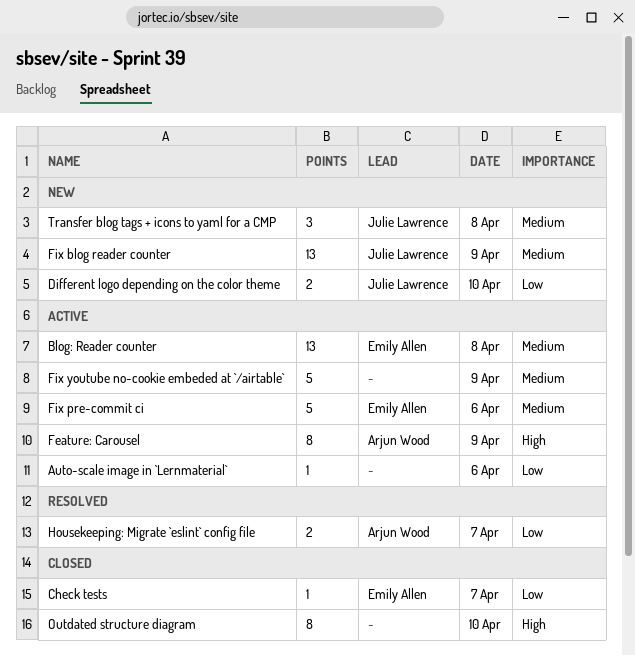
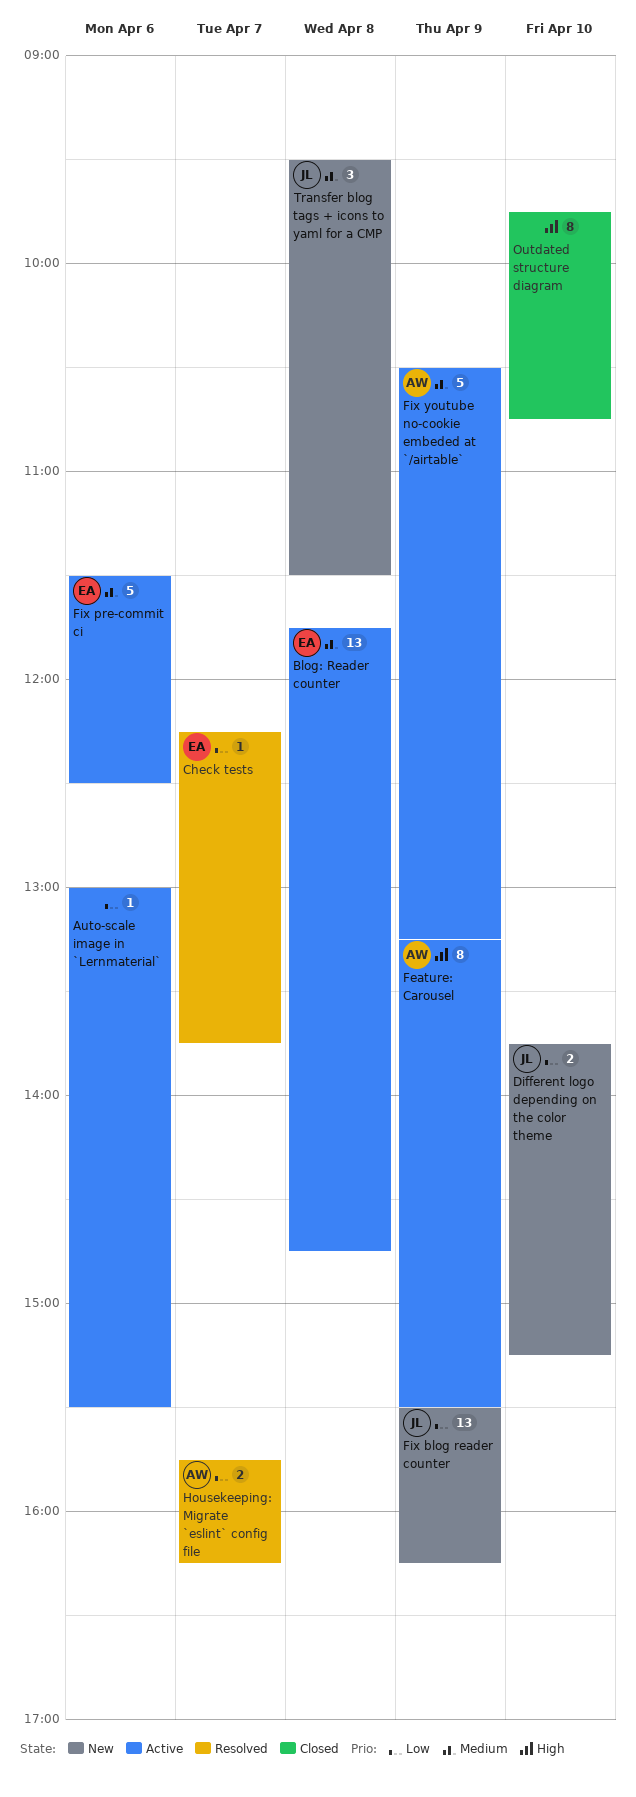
Check tests, status: Closed -> Resolved
Fix blog reader counter, priority: Medium -> Low
Fix youtube no-cookie embeded at `/airtable`, owner: none -> Arjun Wood

